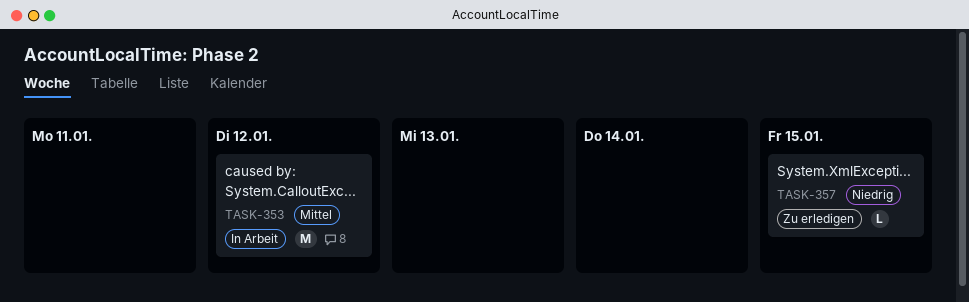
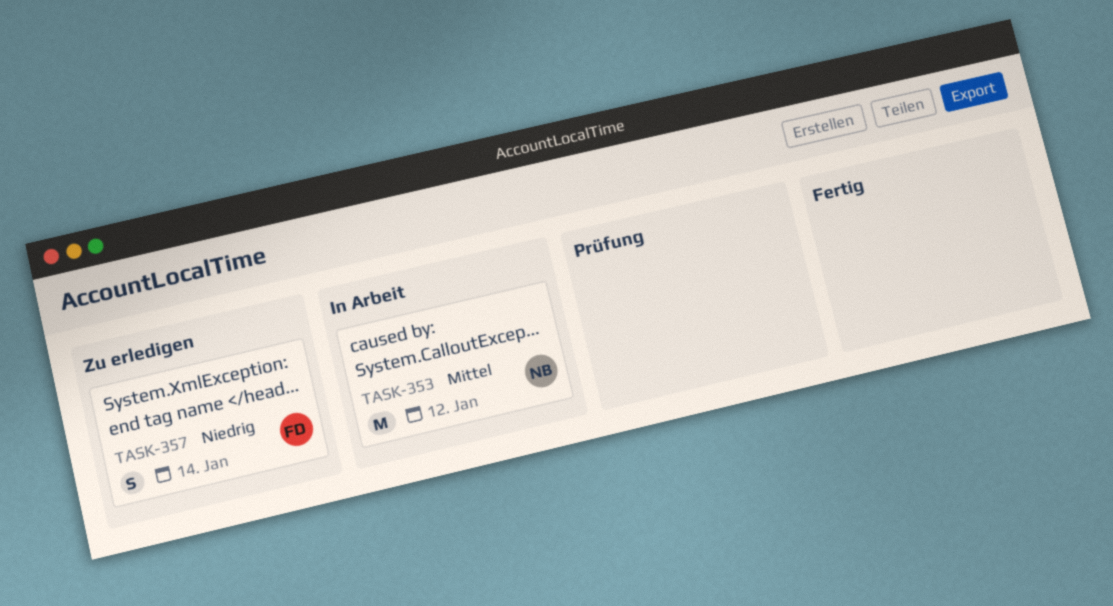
TASK-357, estimate: L -> S
TASK-357, due: Jan 15 -> Jan 14

